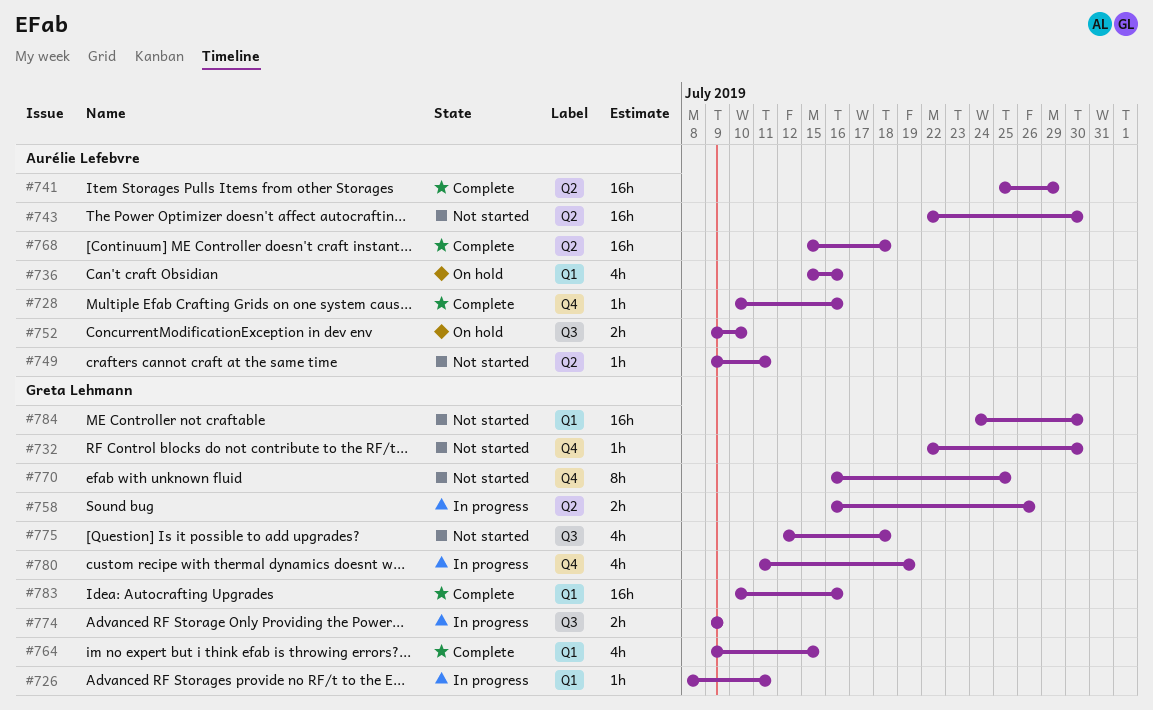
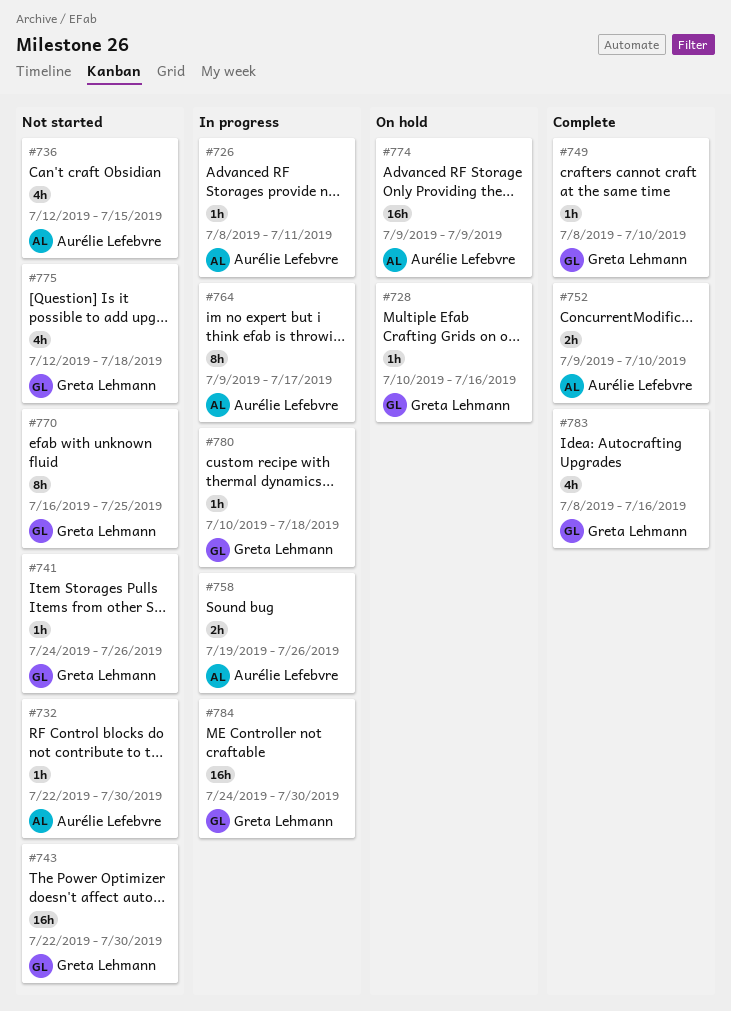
#726, owner: Greta Lehmann -> Aurélie Lefebvre
#728, status: Complete -> On hold
#728, owner: Aurélie Lefebvre -> Greta Lehmann
#732, owner: Greta Lehmann -> Aurélie Lefebvre
#736, status: On hold -> Not started
#736, start: Jul 15 -> Jul 12
#736, due: Jul 16 -> Jul 15
#741, status: Complete -> Not started
#741, owner: Aurélie Lefebvre -> Greta Lehmann
#741, estimate: 16h -> 1h
#741, start: Jul 25 -> Jul 24
#741, due: Jul 29 -> Jul 26
#743, owner: Aurélie Lefebvre -> Greta Lehmann
#749, status: Not started -> Complete
#749, owner: Aurélie Lefebvre -> Greta Lehmann
#749, start: Jul 9 -> Jul 8
#749, due: Jul 11 -> Jul 10
#752, status: On hold -> Complete
#758, owner: Greta Lehmann -> Aurélie Lefebvre
#758, start: Jul 16 -> Jul 19
#764, status: Complete -> In progress
#764, owner: Greta Lehmann -> Aurélie Lefebvre
#764, estimate: 4h -> 8h
#764, due: Jul 15 -> Jul 17
#768: present -> none
#774, status: In progress -> On hold
#774, owner: Greta Lehmann -> Aurélie Lefebvre
#774, estimate: 2h -> 16h
#780, estimate: 4h -> 1h
#780, start: Jul 11 -> Jul 10
#780, due: Jul 19 -> Jul 18
#783, estimate: 16h -> 4h
#783, start: Jul 10 -> Jul 8
#784, status: Not started -> In progress

